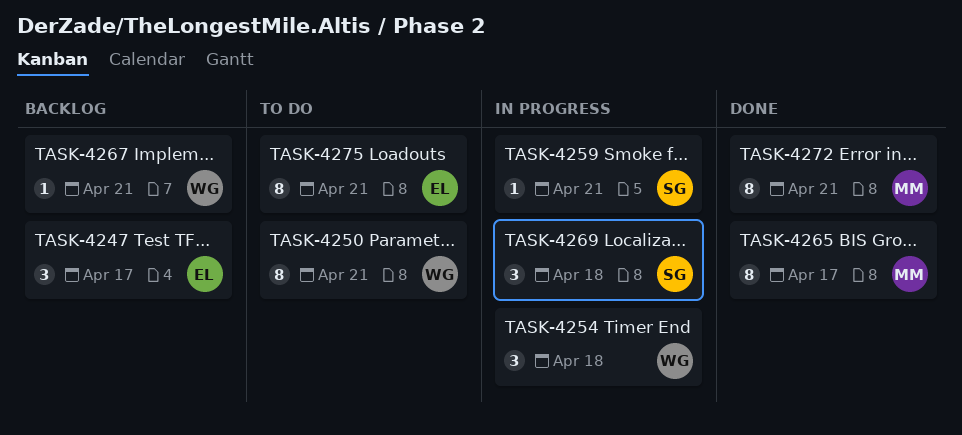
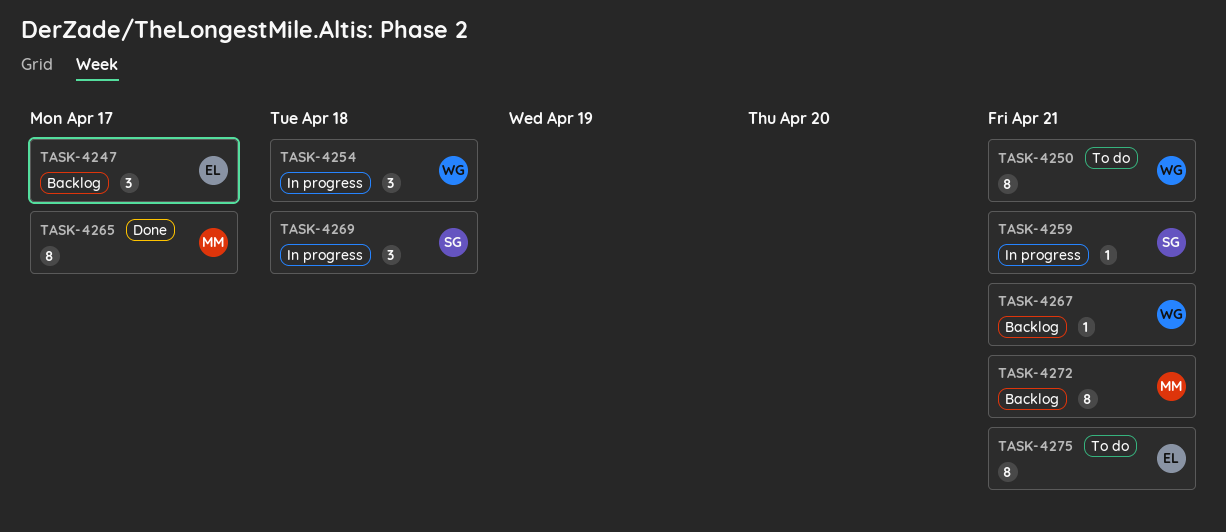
TASK-4272, status: Done -> Backlog

